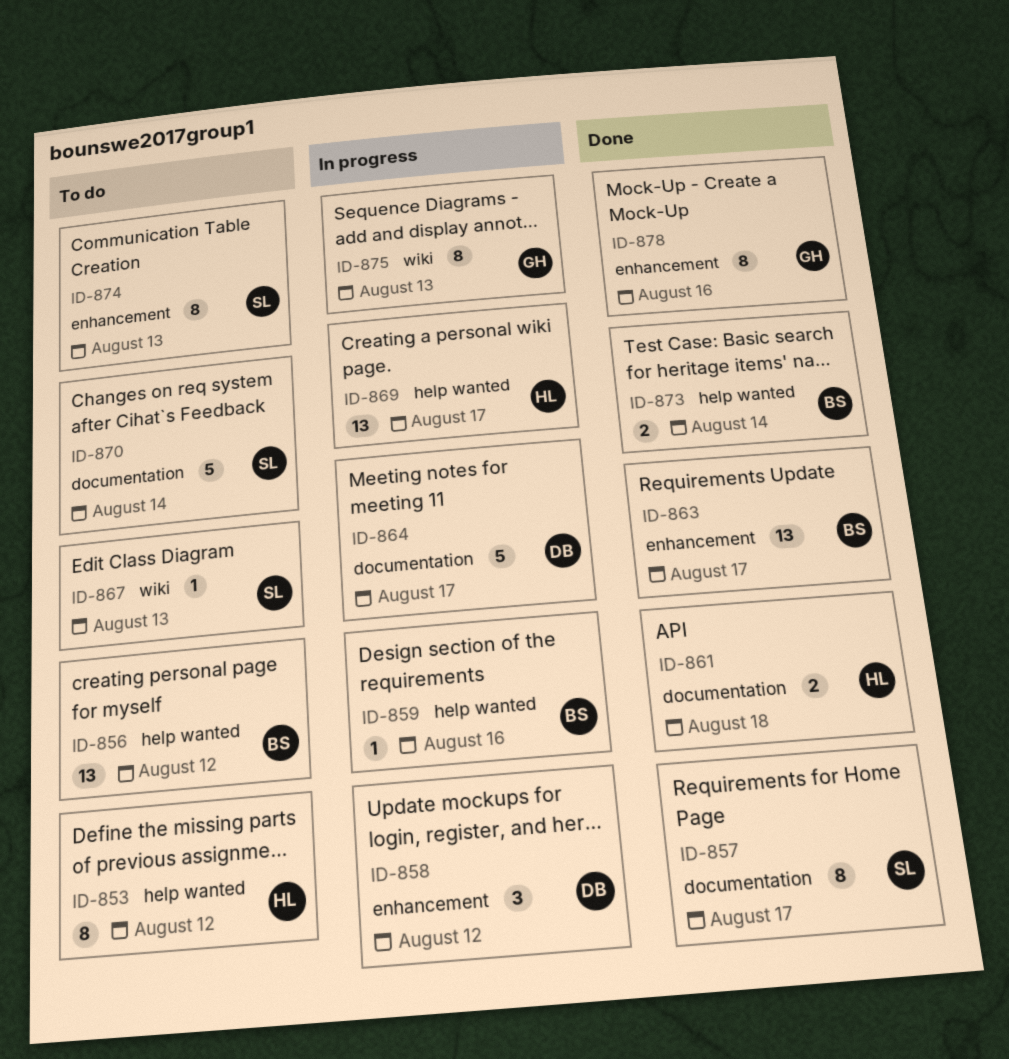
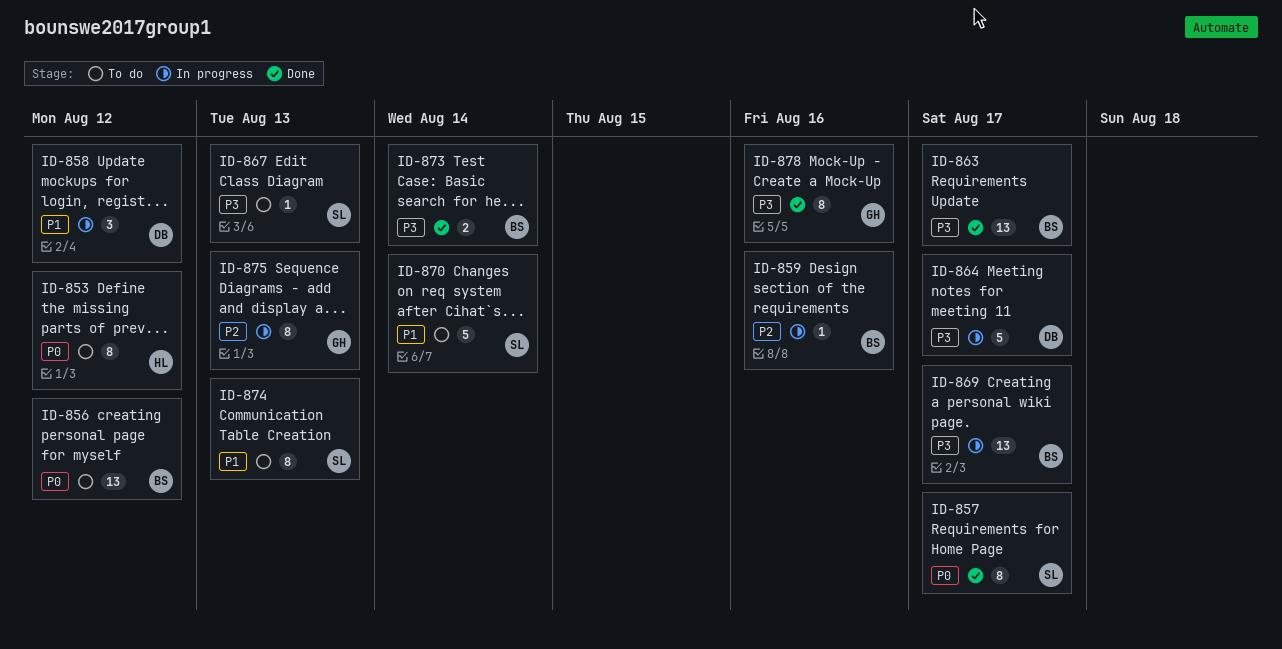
ID-861: present -> none
ID-869, owner: HL -> BS

